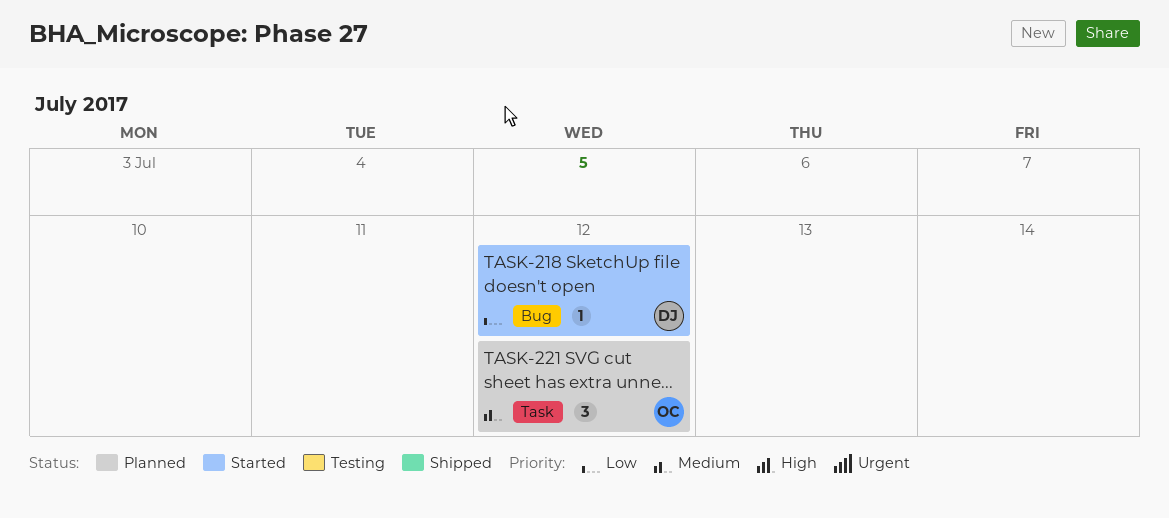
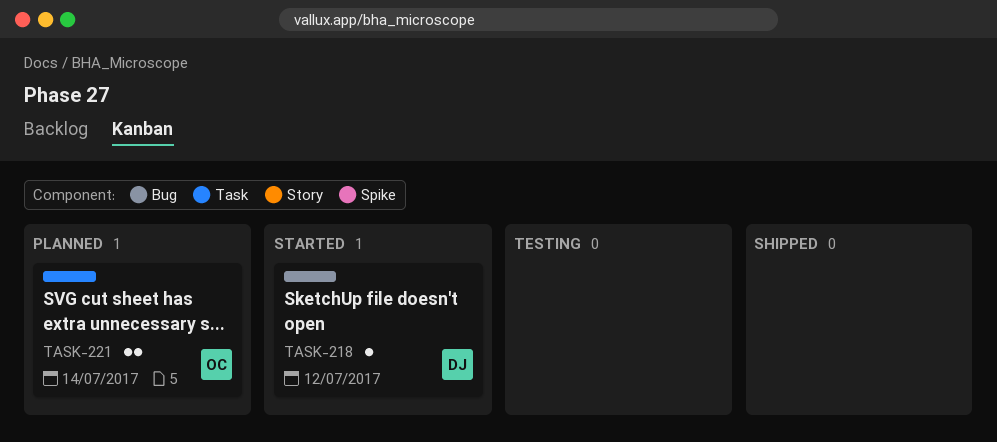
TASK-221, estimate: 3 -> 2
TASK-221, due: Jul 12 -> Jul 14

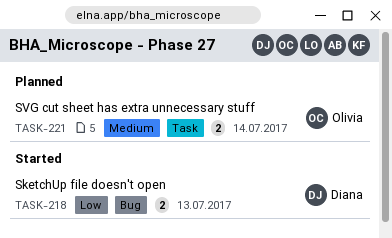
TASK-218, estimate: 1 -> 2
TASK-218, due: Jul 12 -> Jul 13

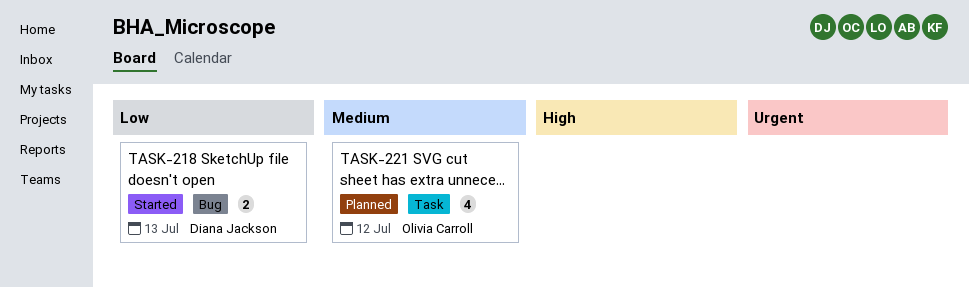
TASK-221, estimate: 2 -> 4
TASK-221, due: Jul 14 -> Jul 12

